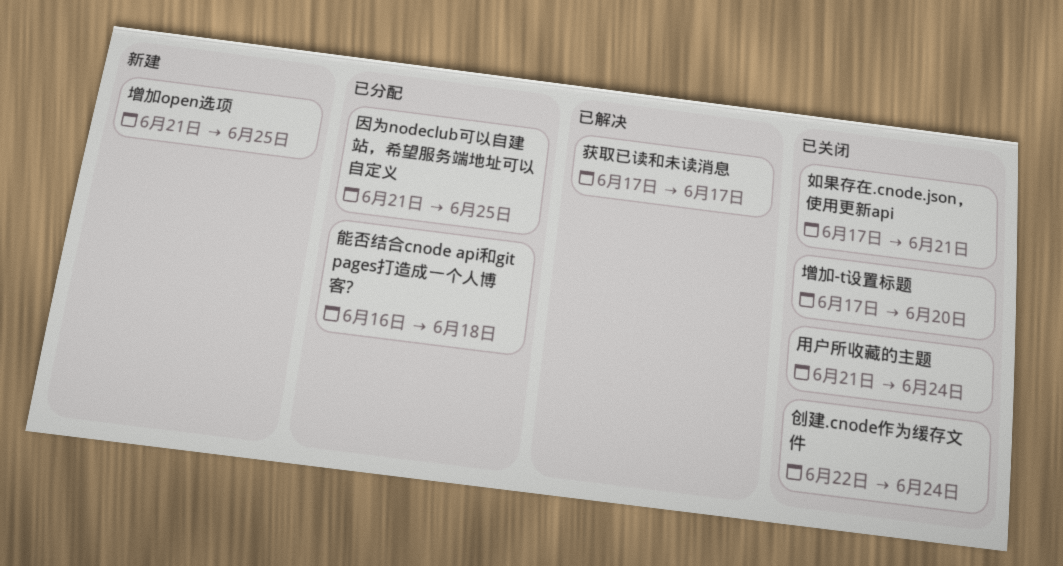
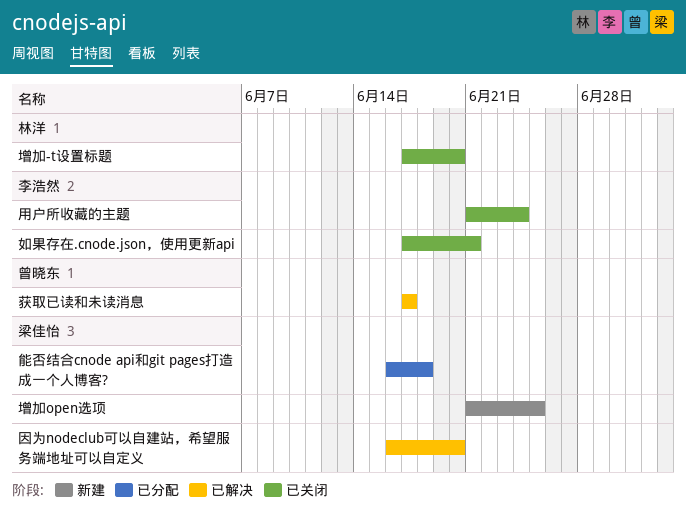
创建.cnode作为缓存文件: present -> none
因为nodeclub可以自建站，希望服务端地址可以自定义, status: 已分配 -> 已解决
因为nodeclub可以自建站，希望服务端地址可以自定义, start: Jun 21 -> Jun 16
因为nodeclub可以自建站，希望服务端地址可以自定义, due: Jun 25 -> Jun 20

